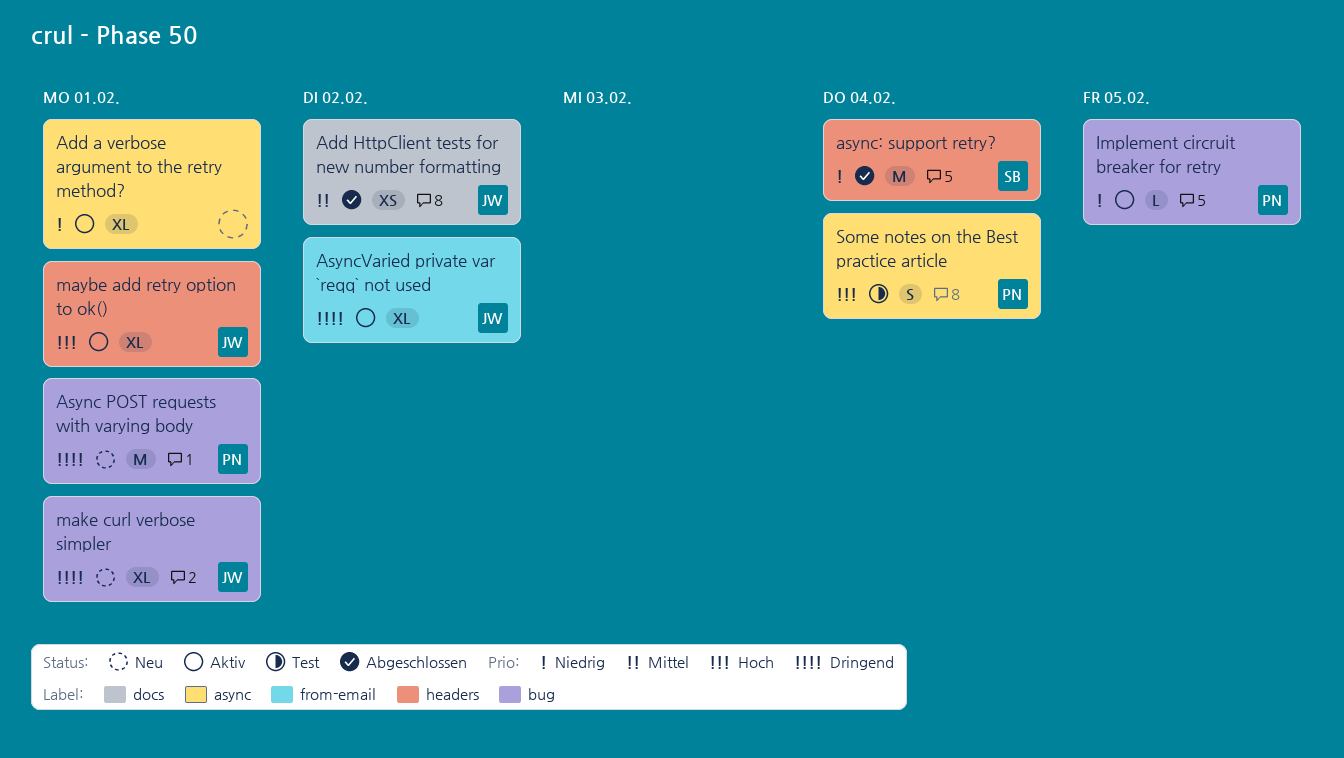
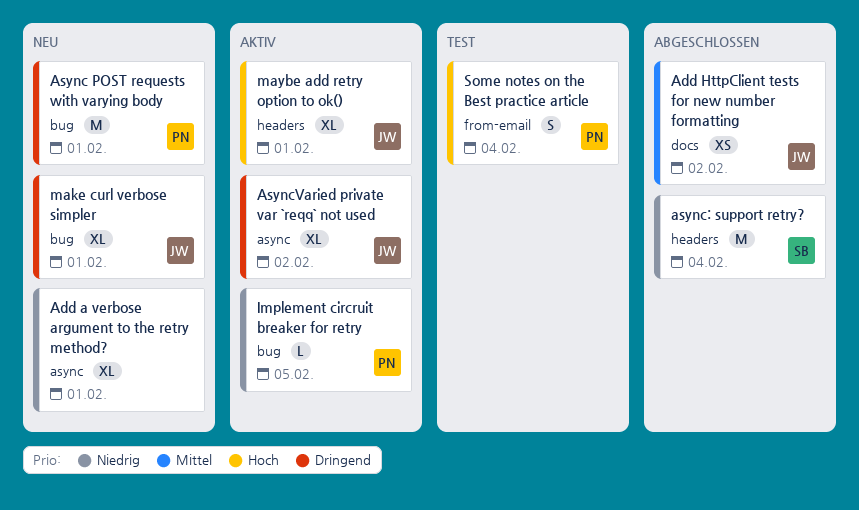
Add a verbose argument to the retry method?, status: Aktiv -> Neu
AsyncVaried private var `reqq` not used, label: from-email -> async
Some notes on the Best practice article, label: async -> from-email

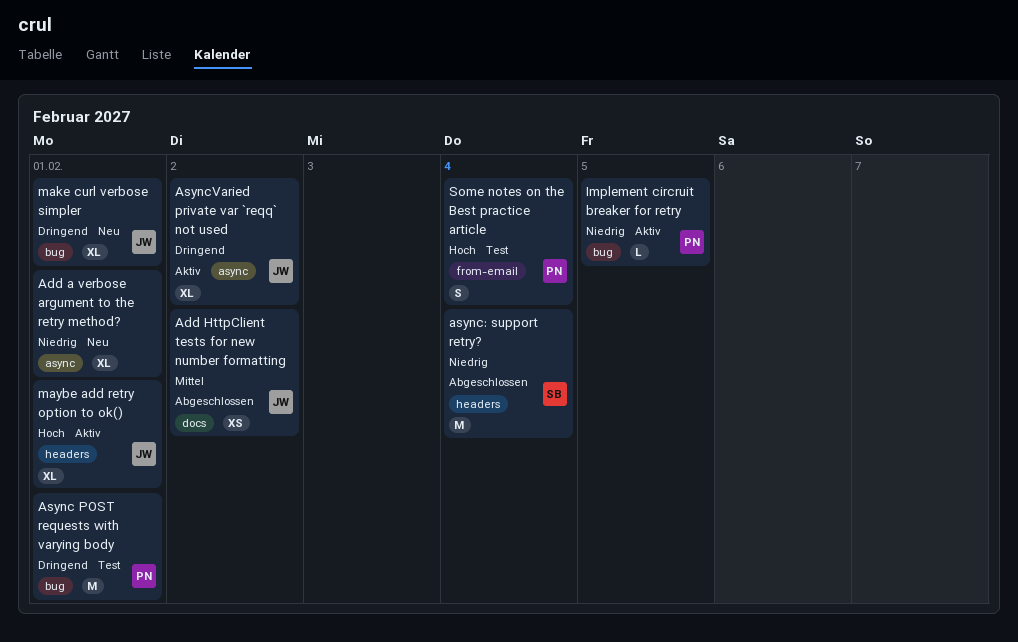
Async POST requests with varying body, status: Neu -> Test

